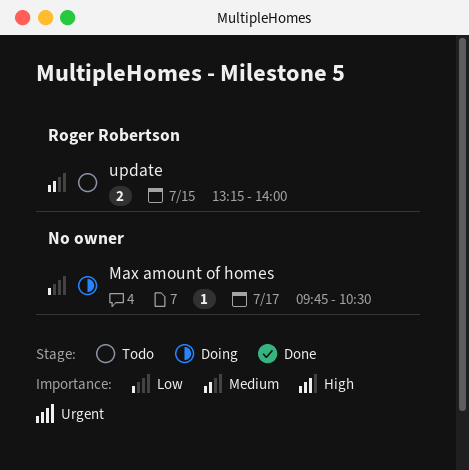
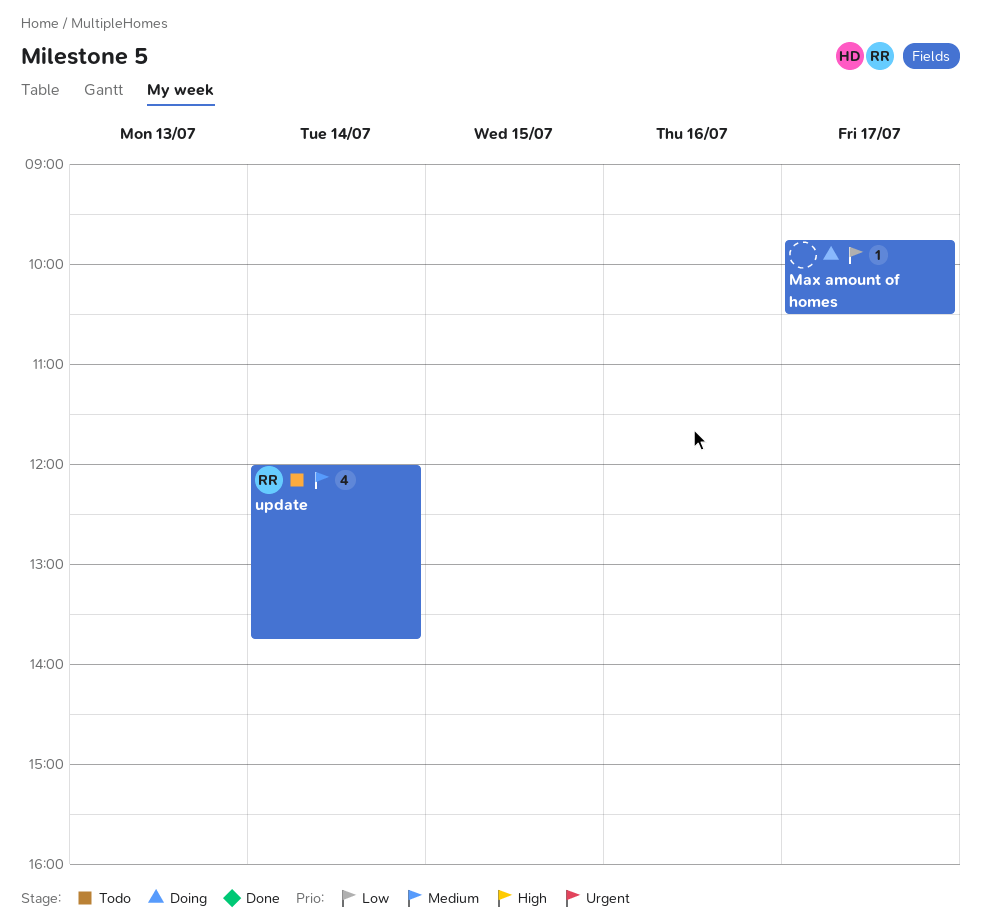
update, estimate: 2 -> 4
update, day: Jul 15 -> Jul 14
update, begins: 13:15 -> 12:00
update, ends: 14:00 -> 13:45

